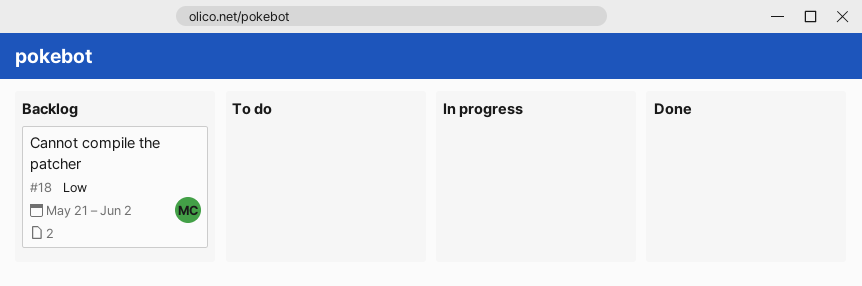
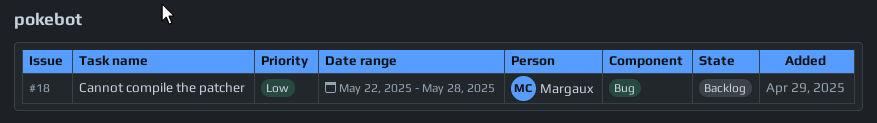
#18, start: May 21 -> May 22
#18, due: Jun 2 -> May 28

